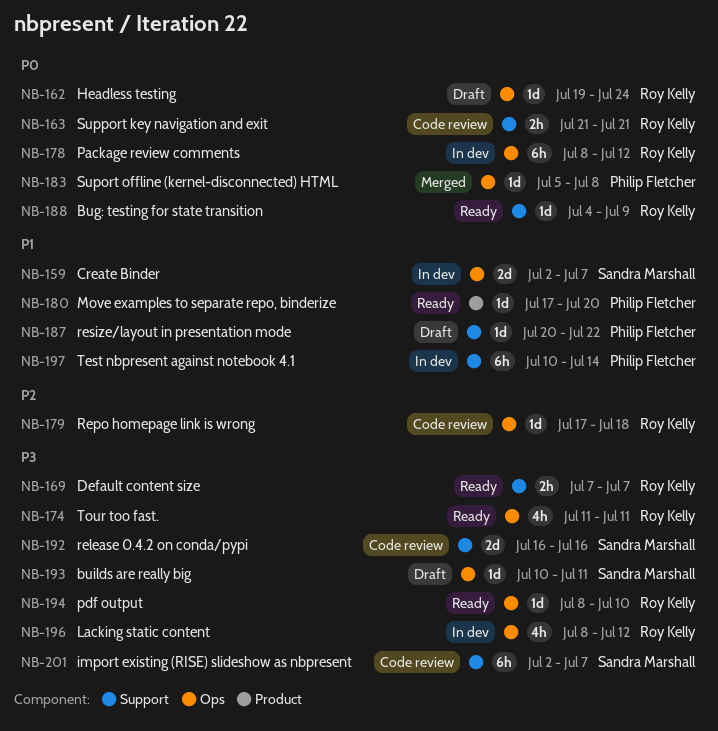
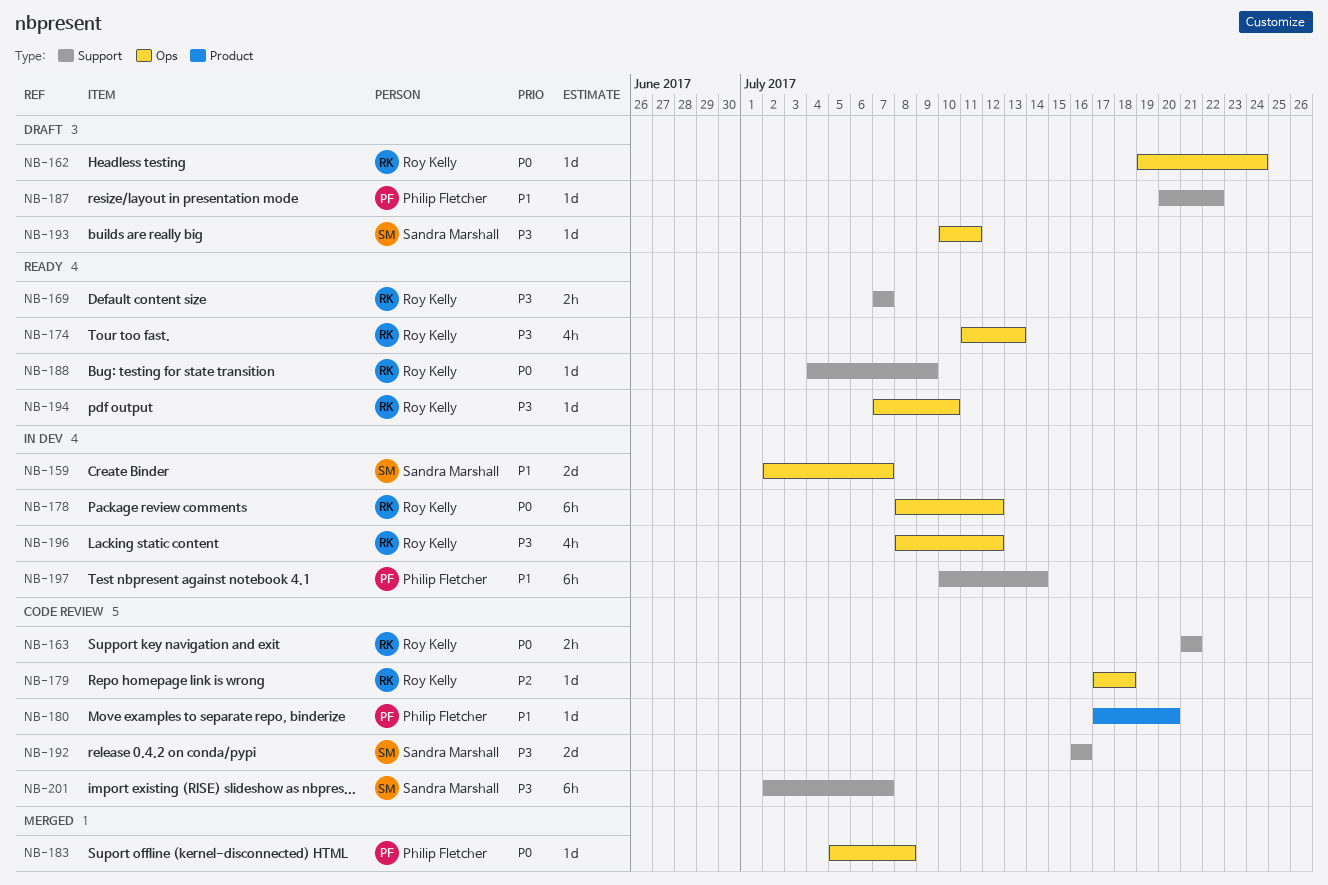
NB-174, due: Jul 11 -> Jul 13
NB-180, status: Ready -> Code review
NB-194, start: Jul 8 -> Jul 7

